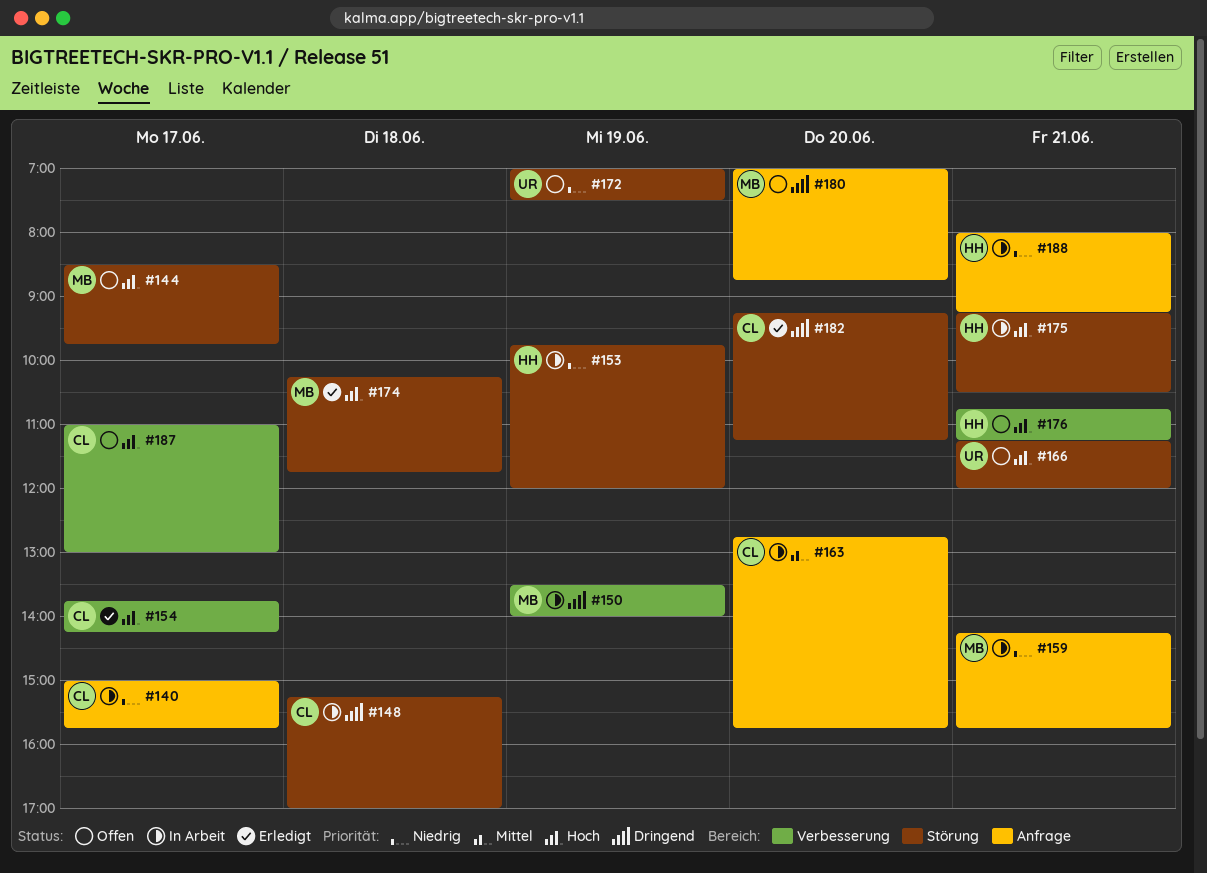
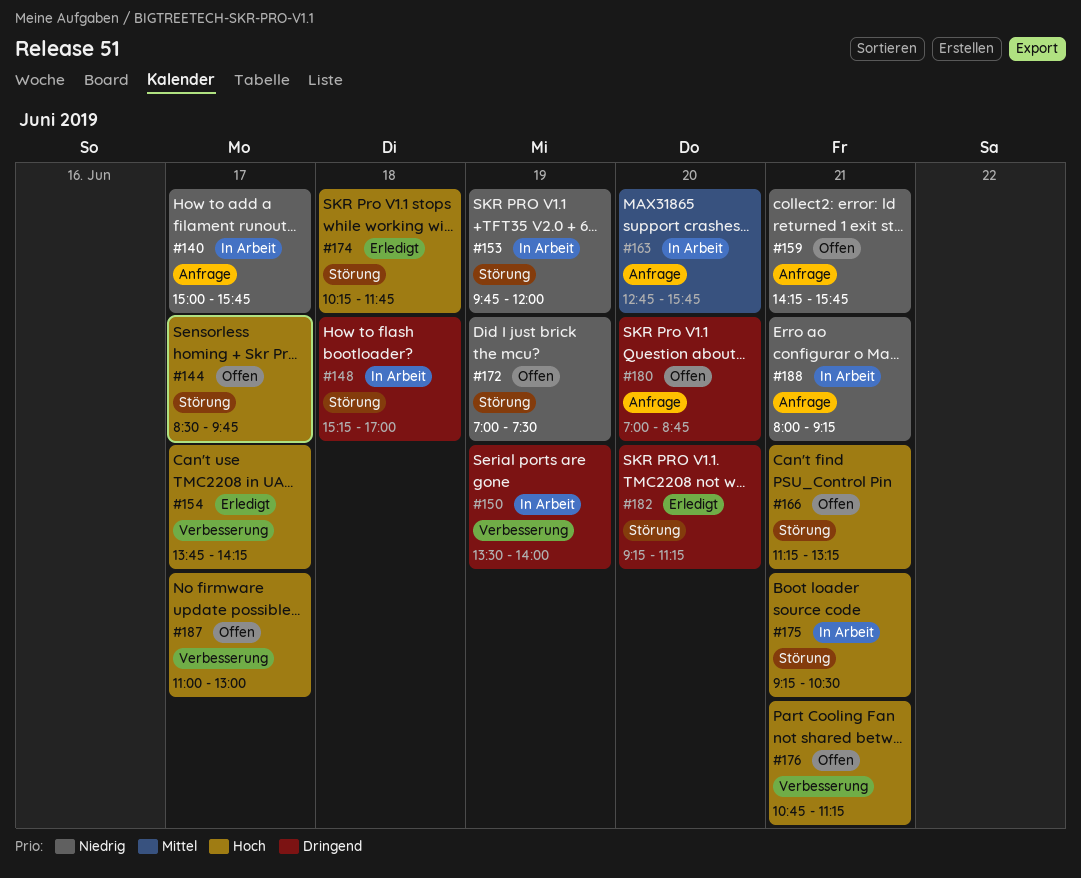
#159, status: In Arbeit -> Offen
#166, ends: 12:00 -> 13:15

